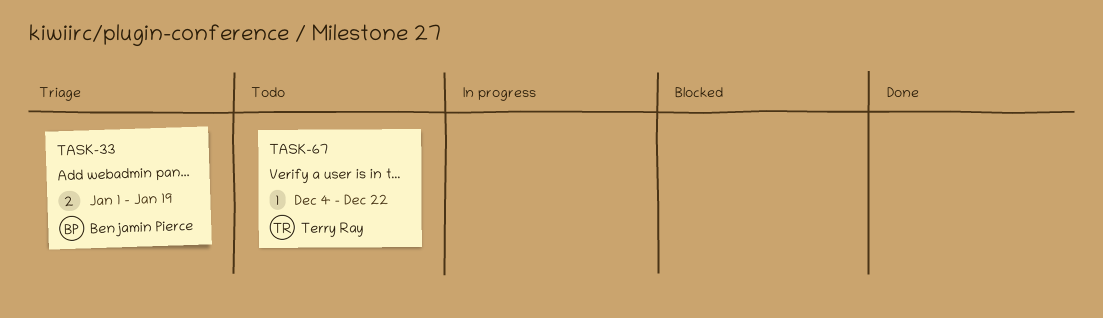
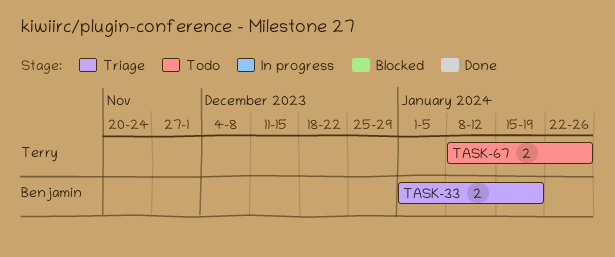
TASK-67, estimate: 1 -> 2
TASK-67, start: Dec 4 -> Jan 8
TASK-67, due: Dec 22 -> Jan 26

